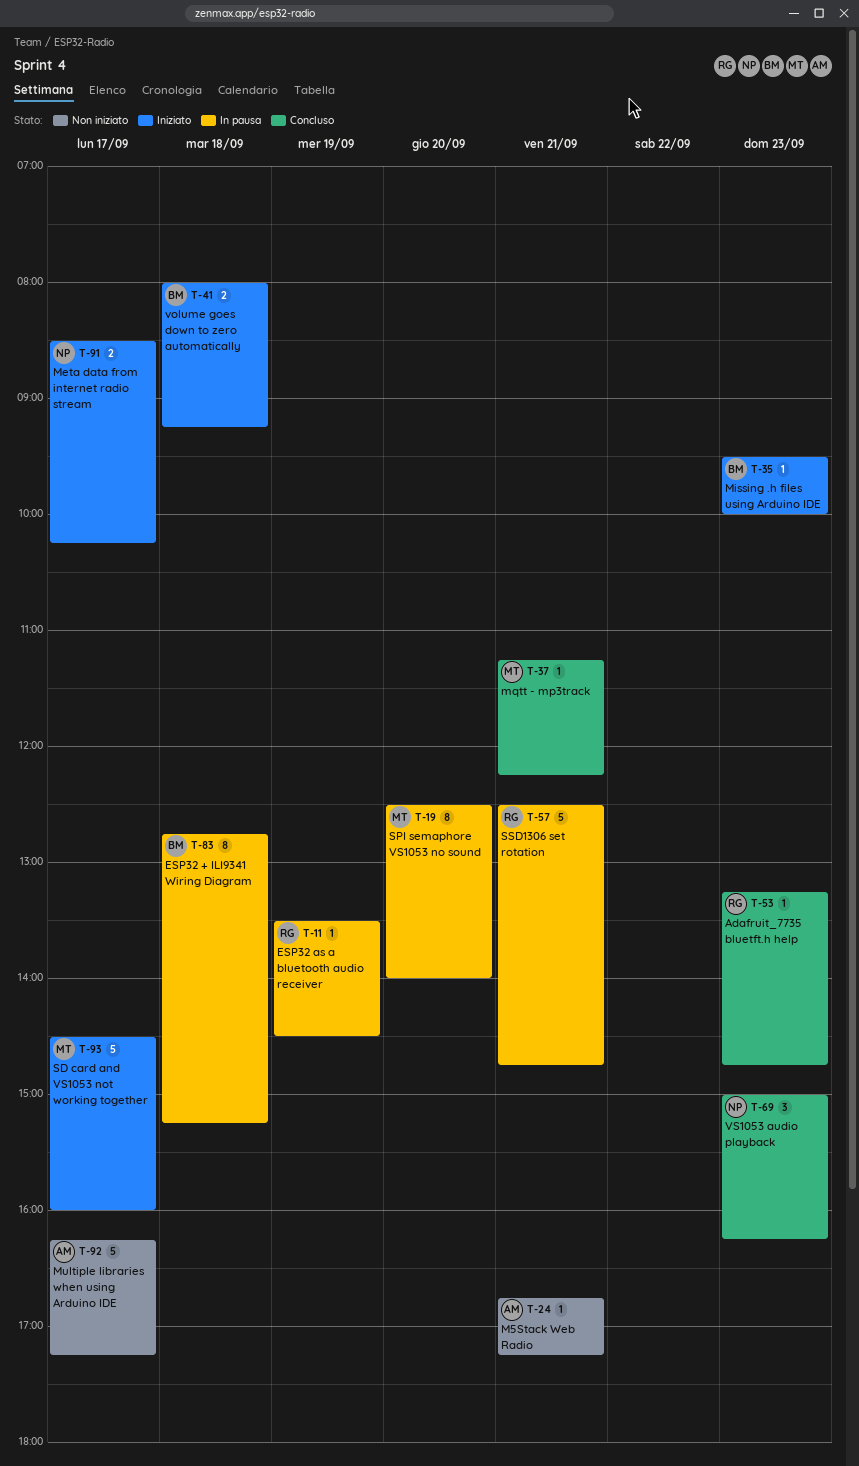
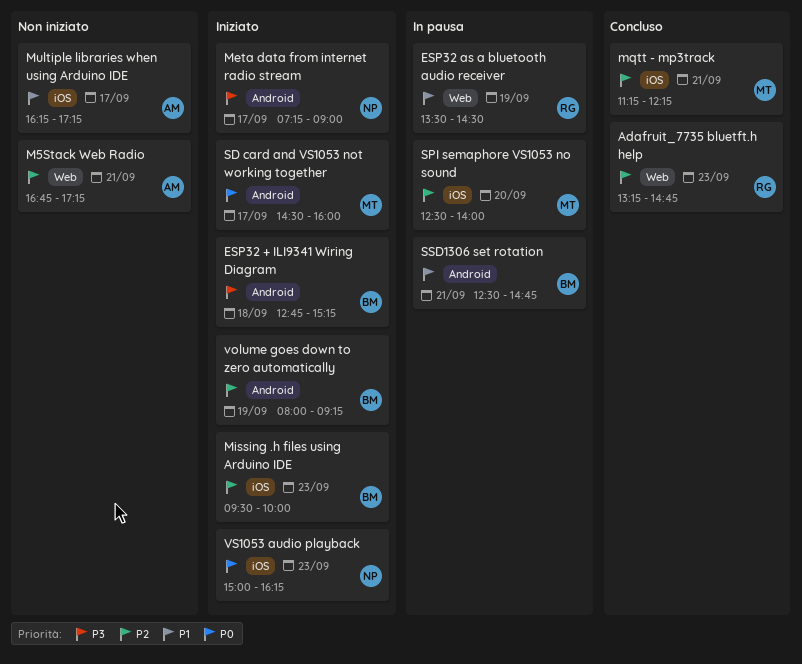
ESP32 + ILI9341 Wiring Diagram, status: In pausa -> Iniziato
Meta data from internet radio stream, begins: 08:30 -> 07:15
Meta data from internet radio stream, ends: 10:15 -> 09:00
SSD1306 set rotation, owner: RG -> BM
volume goes down to zero automatically, day: Sep 18 -> Sep 19
VS1053 audio playback, status: Concluso -> Iniziato

